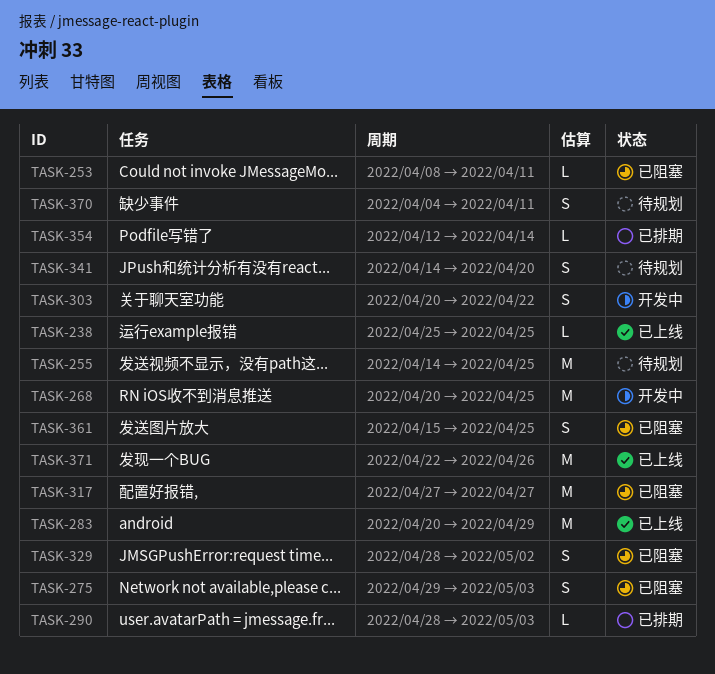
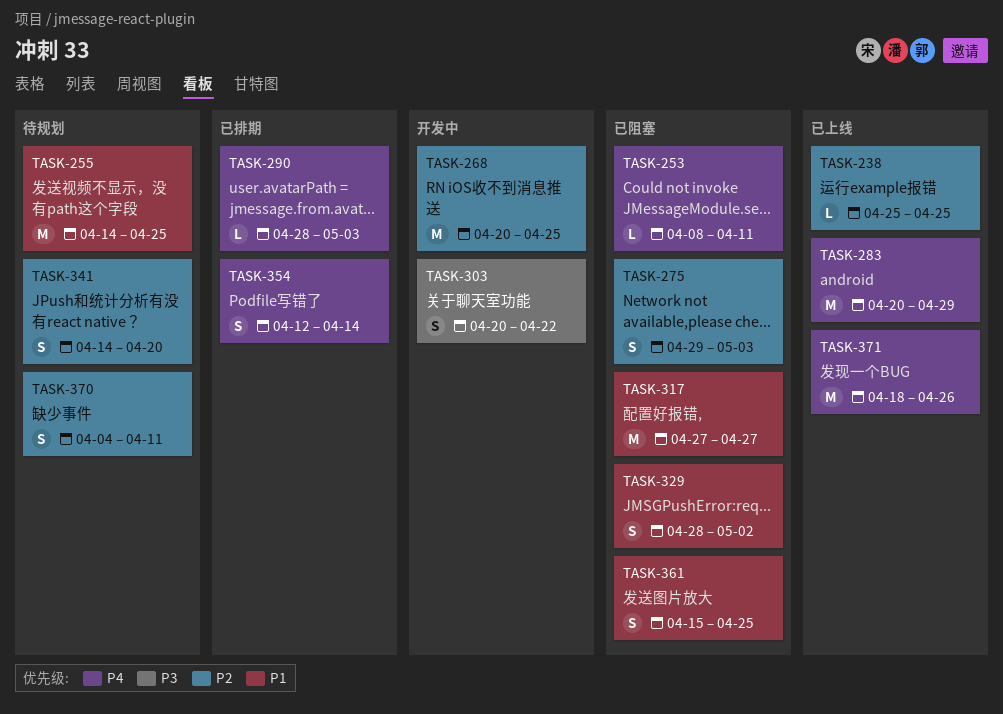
TASK-354, estimate: L -> S
TASK-371, start: Apr 22 -> Apr 18

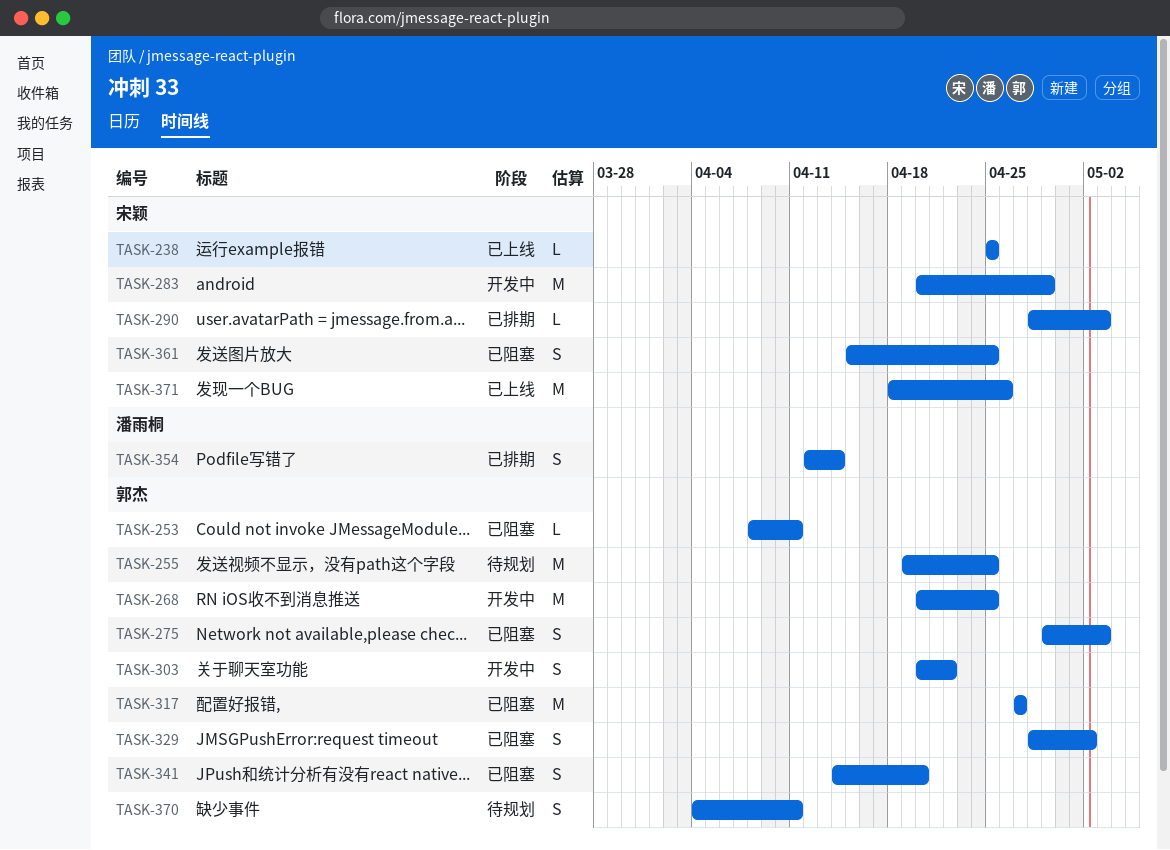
TASK-255, start: Apr 14 -> Apr 19
TASK-283, status: 已上线 -> 开发中
TASK-341, status: 待规划 -> 已阻塞

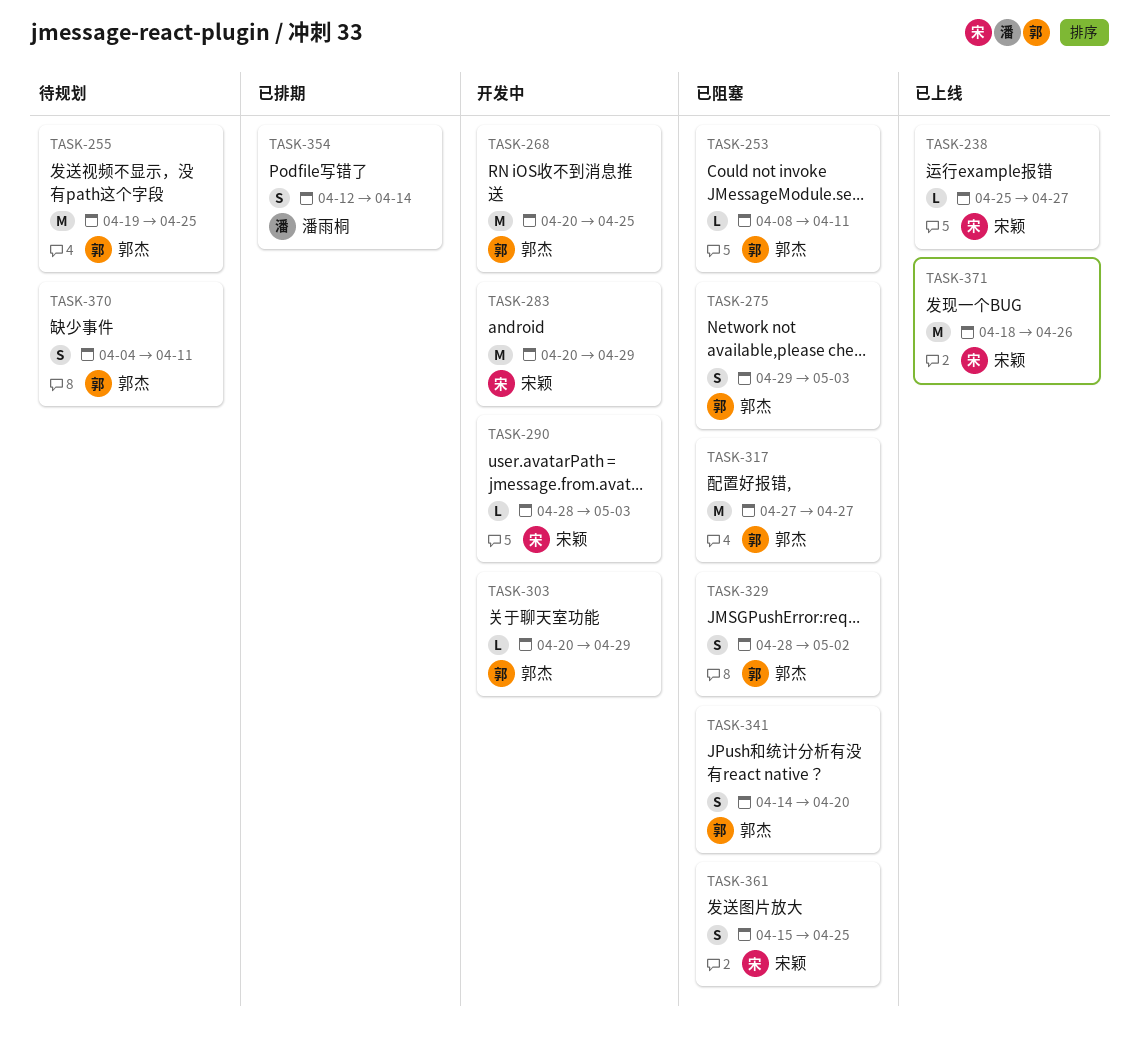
TASK-238, due: Apr 25 -> Apr 27
TASK-290, status: 已排期 -> 开发中
TASK-303, estimate: S -> L
TASK-303, due: Apr 22 -> Apr 29

